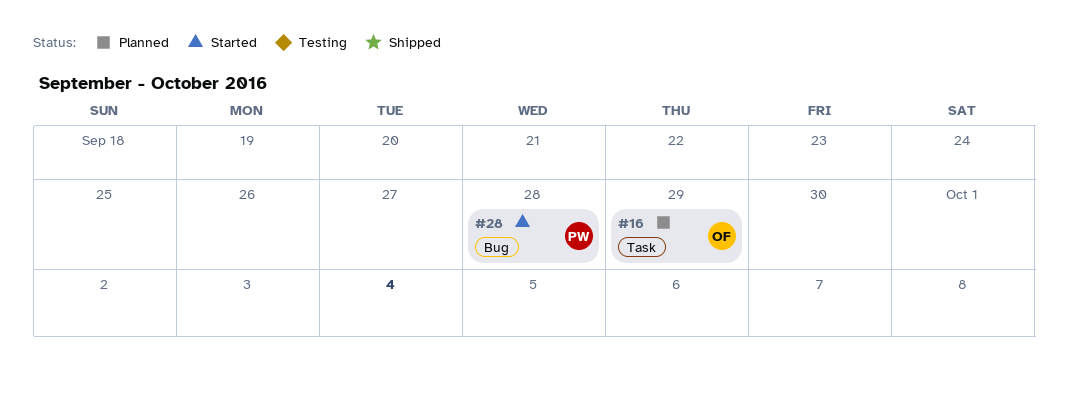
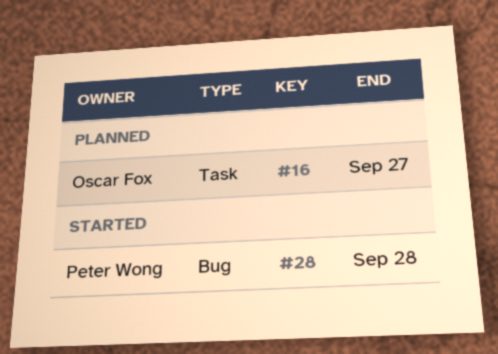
#16, due: Sep 29 -> Sep 27

